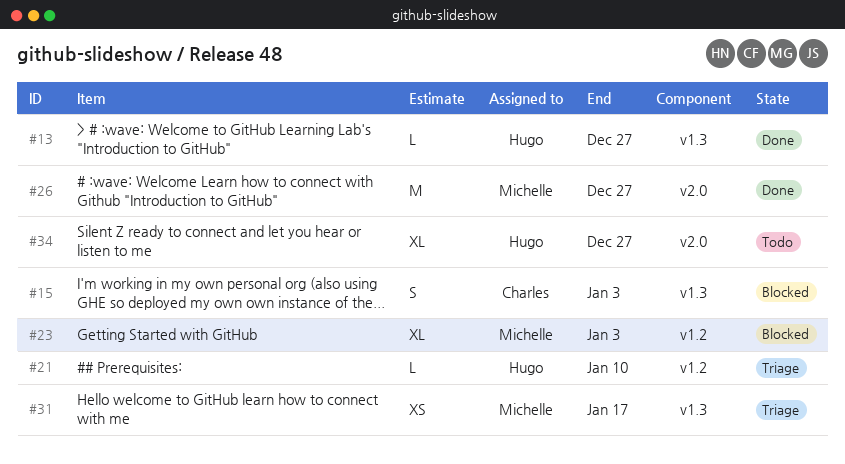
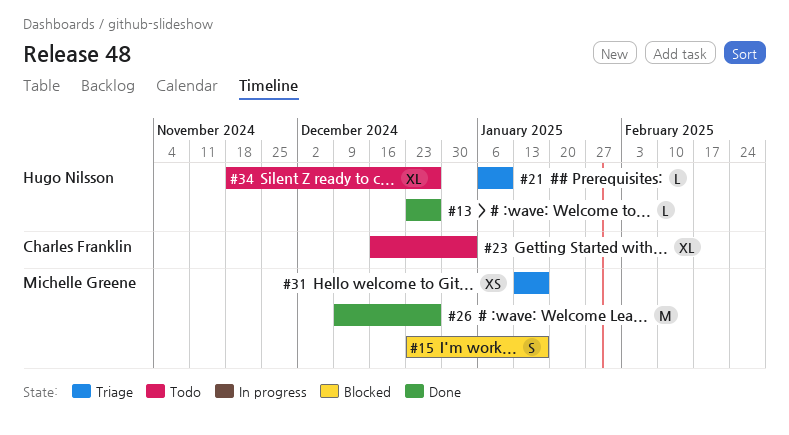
#15, owner: Charles Franklin -> Michelle Greene
#15, due: Jan 3 -> Jan 17
#23, status: Blocked -> Todo
#23, owner: Michelle Greene -> Charles Franklin

